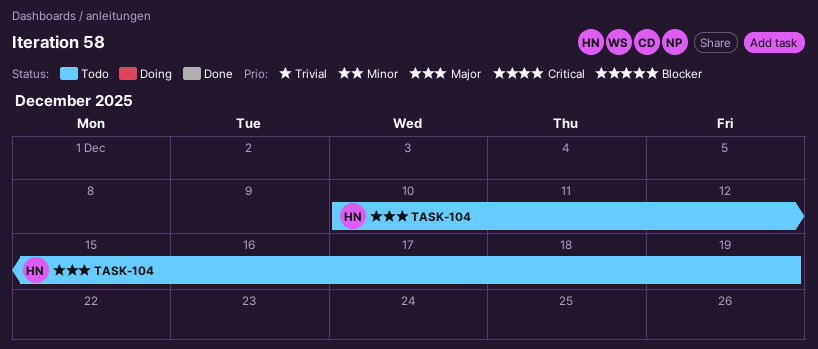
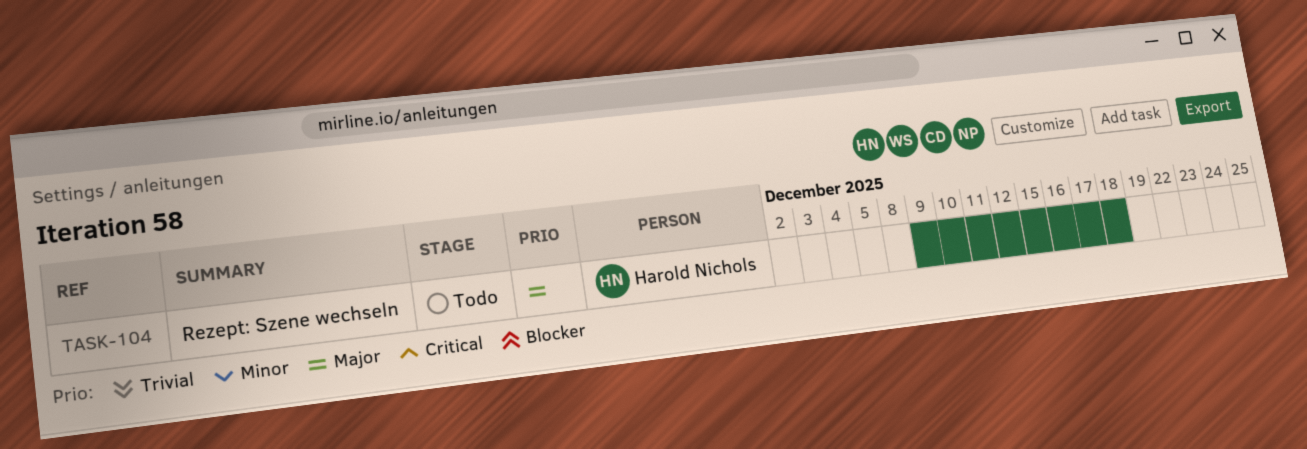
TASK-104, start: Dec 10 -> Dec 9
TASK-104, due: Dec 19 -> Dec 18

